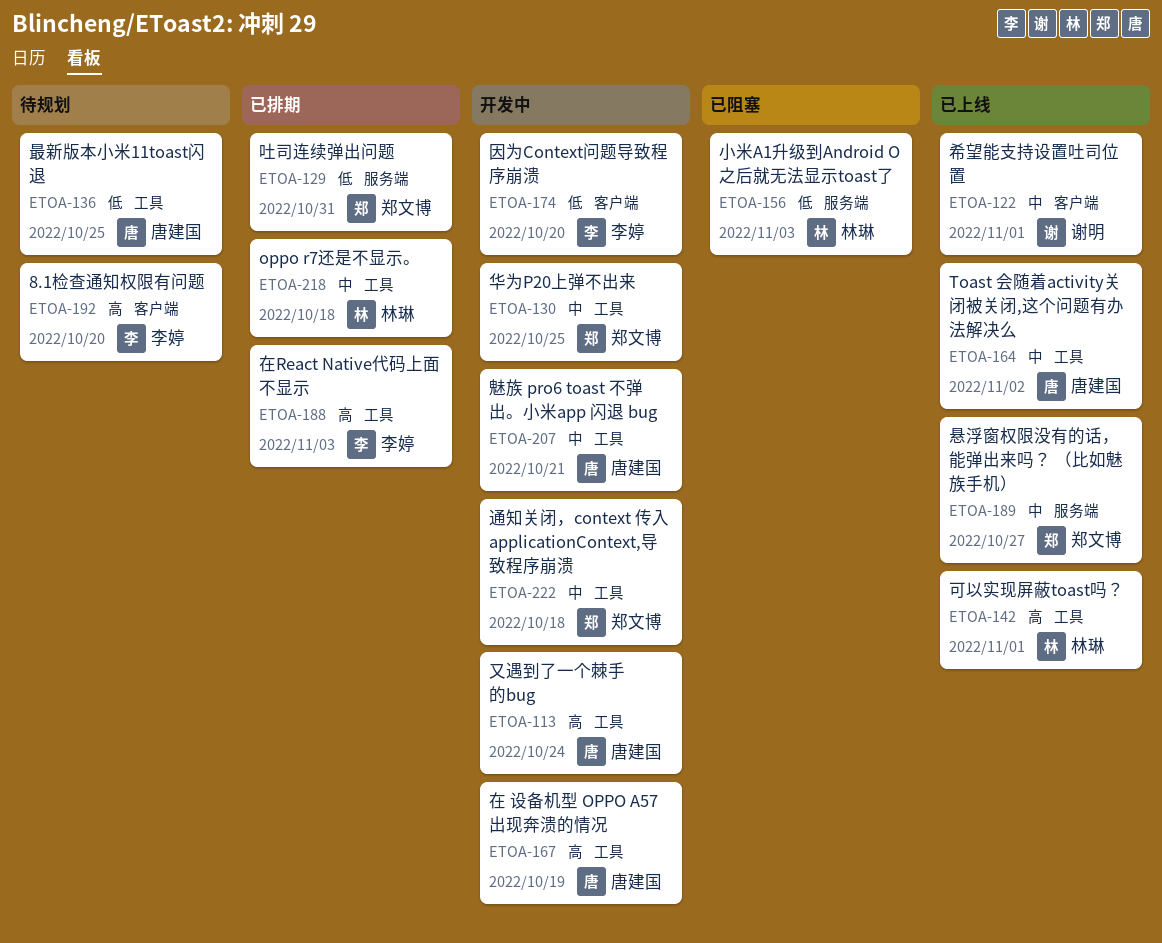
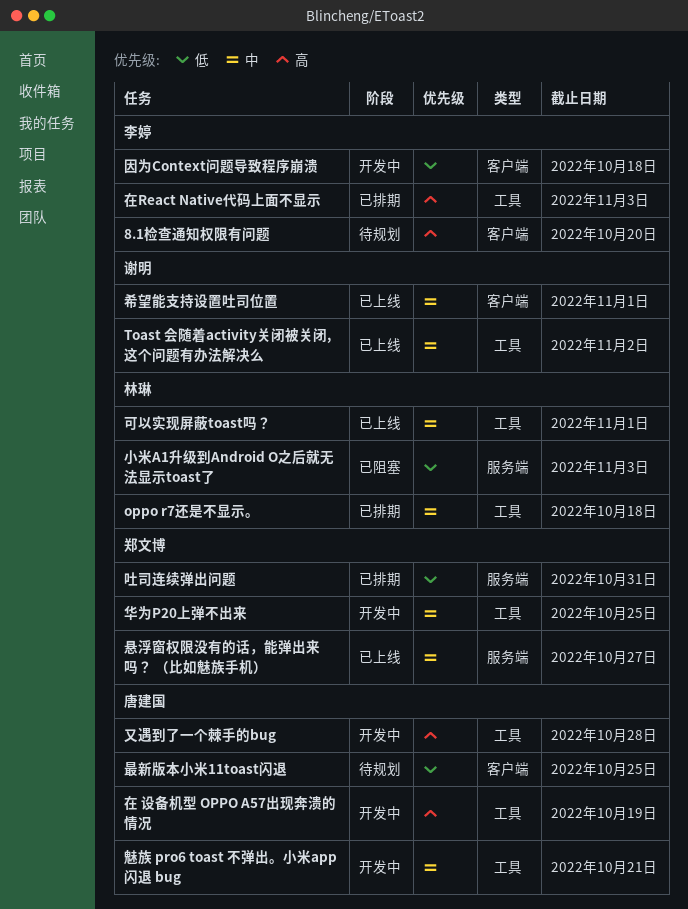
Toast 会随着activity关闭被关闭,这个问题有办法解决么, owner: 唐建国 -> 谢明
又遇到了一个棘手的bug, due: Oct 24 -> Oct 28
可以实现屏蔽toast吗？, priority: 高 -> 中
因为Context问题导致程序崩溃, due: Oct 20 -> Oct 18
最新版本小米11toast闪退, label: 工具 -> 客户端
通知关闭，context 传入 applicationContext,导致程序崩溃: present -> none

